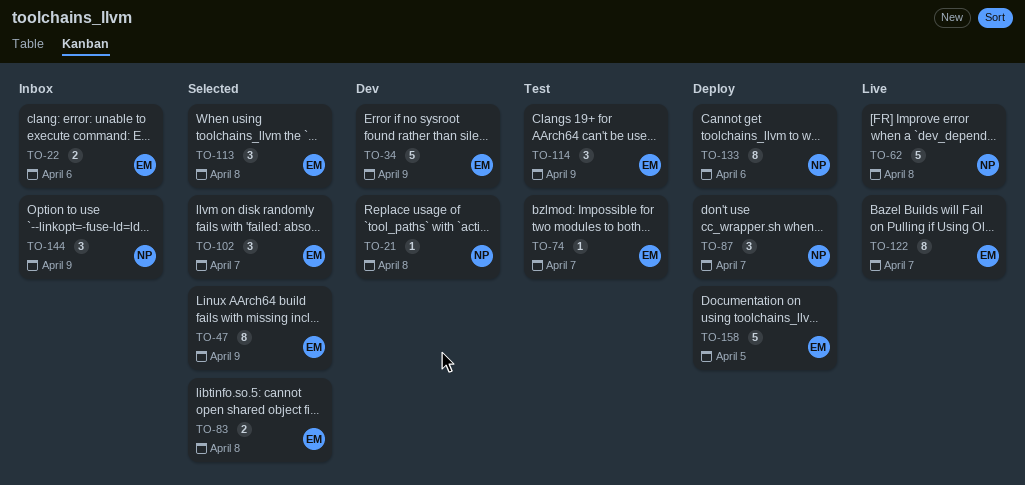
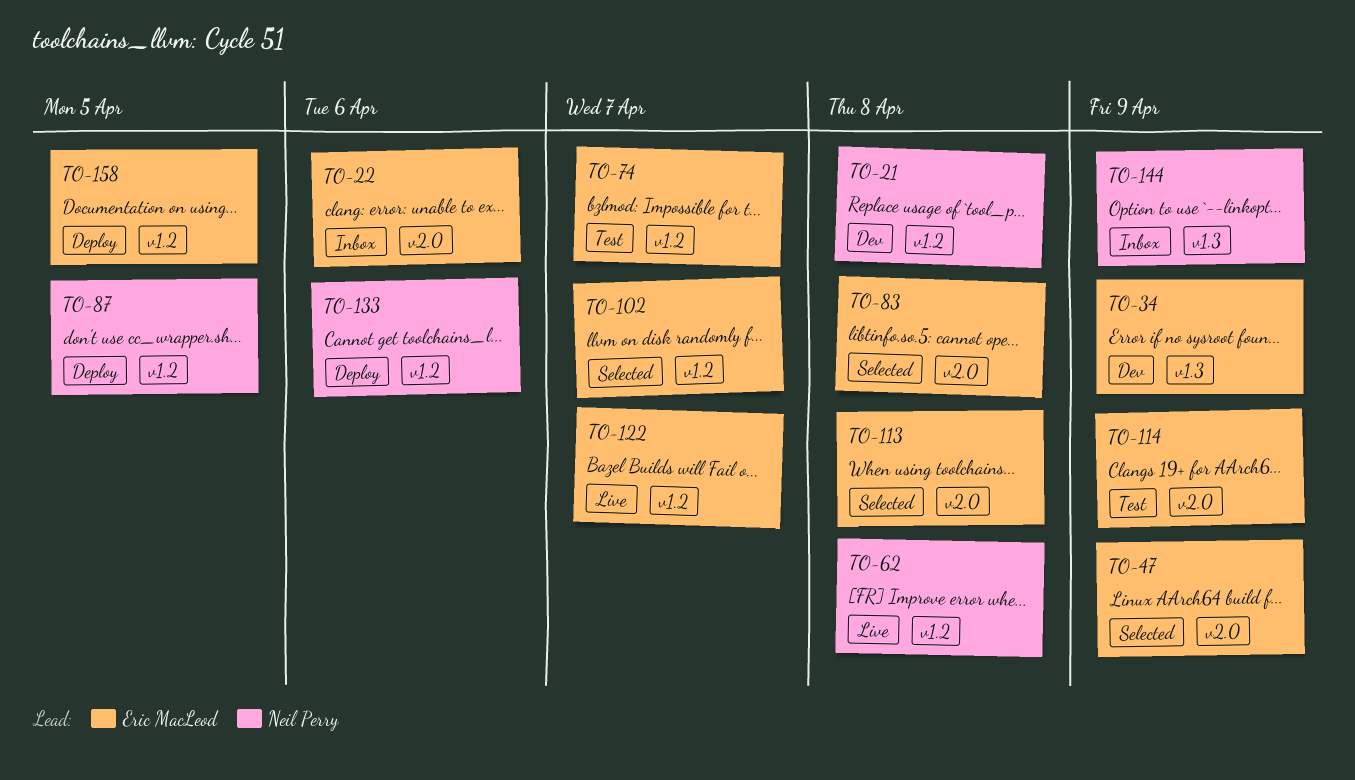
TO-87, due: Apr 7 -> Apr 5

